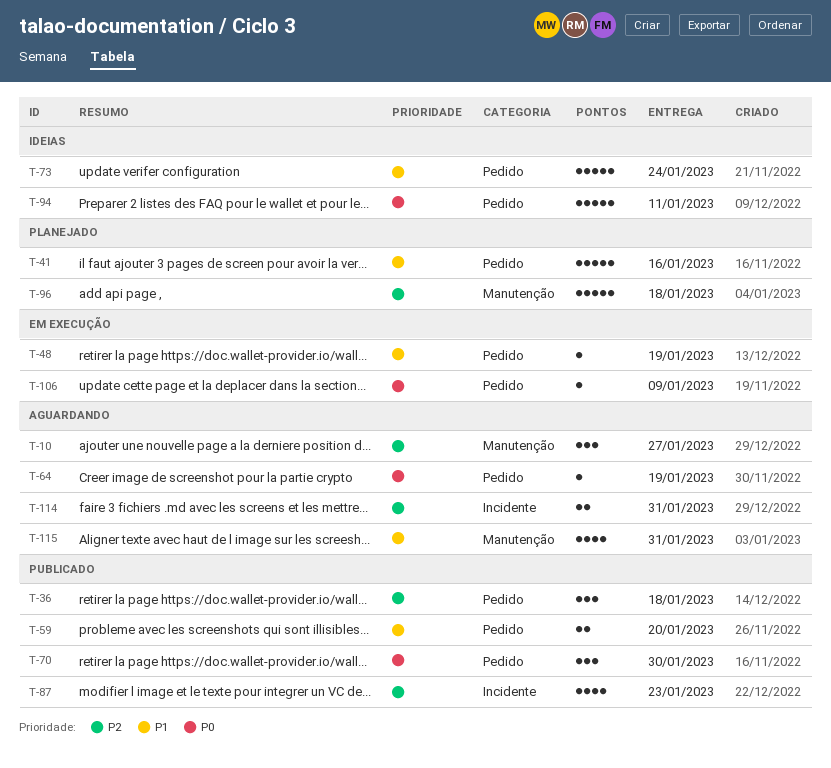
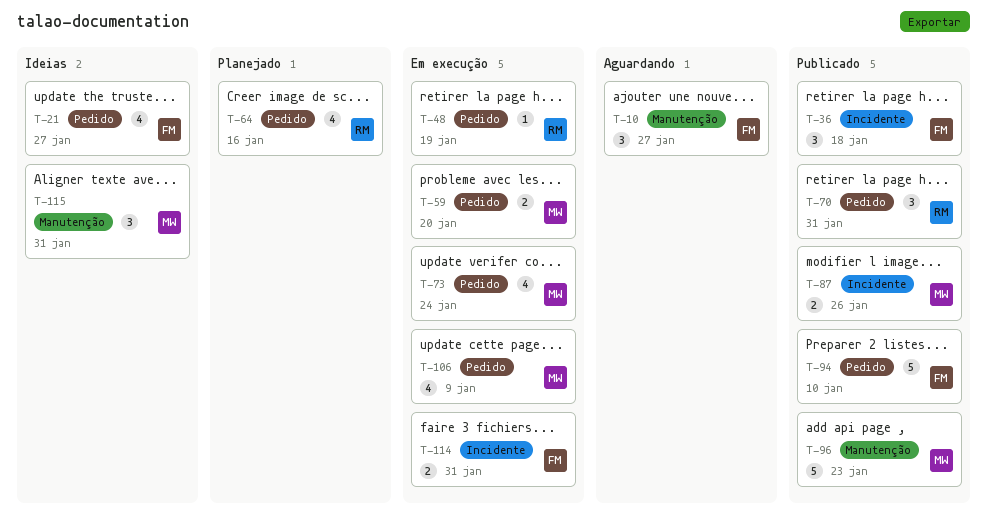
T-21: none -> present
T-36, label: Pedido -> Incidente
T-41: present -> none
T-59, status: Publicado -> Em execução
T-64, status: Aguardando -> Planejado
T-64, estimate: 1 -> 4
T-64, due: Jan 19 -> Jan 16
T-70, due: Jan 30 -> Jan 31
T-73, status: Ideias -> Em execução
T-73, estimate: 5 -> 4
T-87, estimate: 4 -> 2
T-87, due: Jan 23 -> Jan 26
T-94, status: Ideias -> Publicado
T-94, due: Jan 11 -> Jan 10
T-96, status: Planejado -> Publicado
T-96, due: Jan 18 -> Jan 23
T-106, estimate: 1 -> 4
T-114, status: Aguardando -> Em execução
T-115, status: Aguardando -> Ideias
T-115, estimate: 4 -> 3

